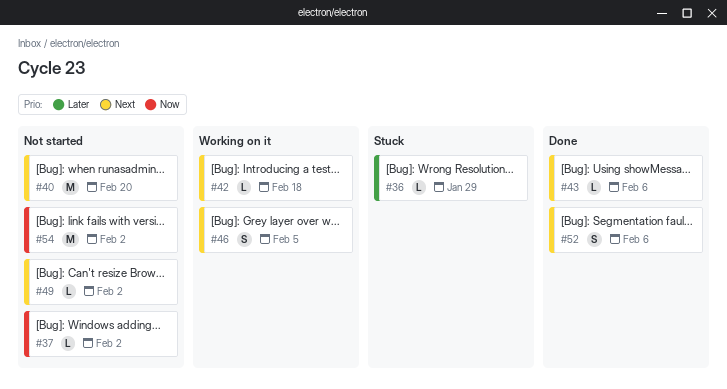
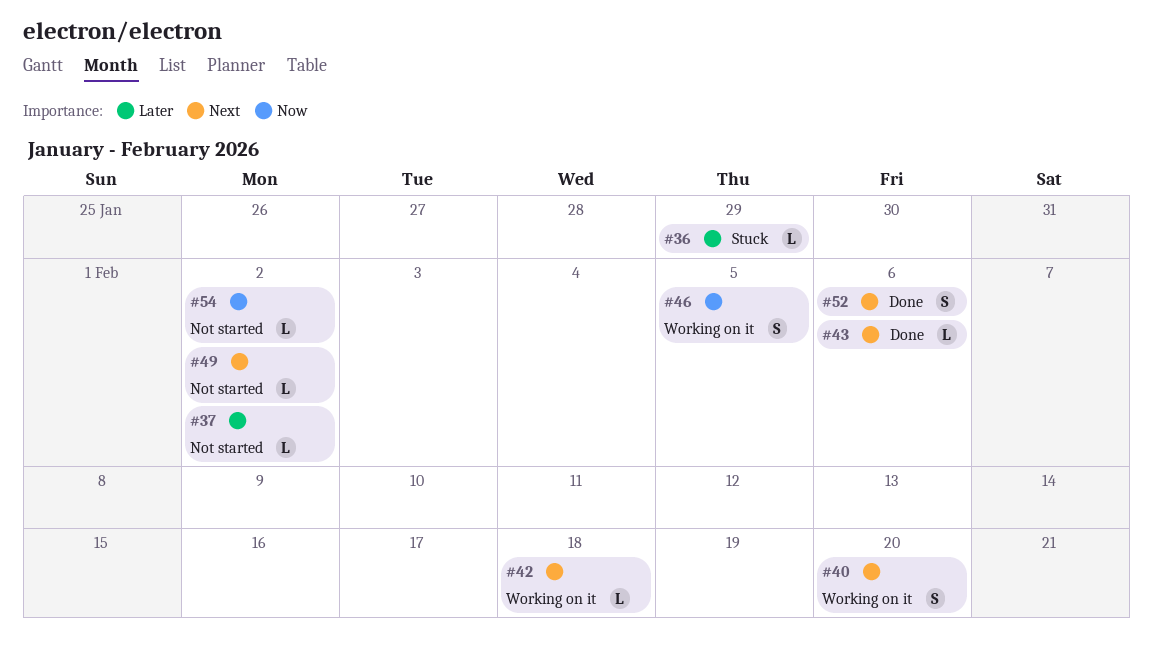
#37, priority: Now -> Later
#40, status: Not started -> Working on it
#40, estimate: M -> S
#46, priority: Next -> Now
#54, estimate: M -> L

